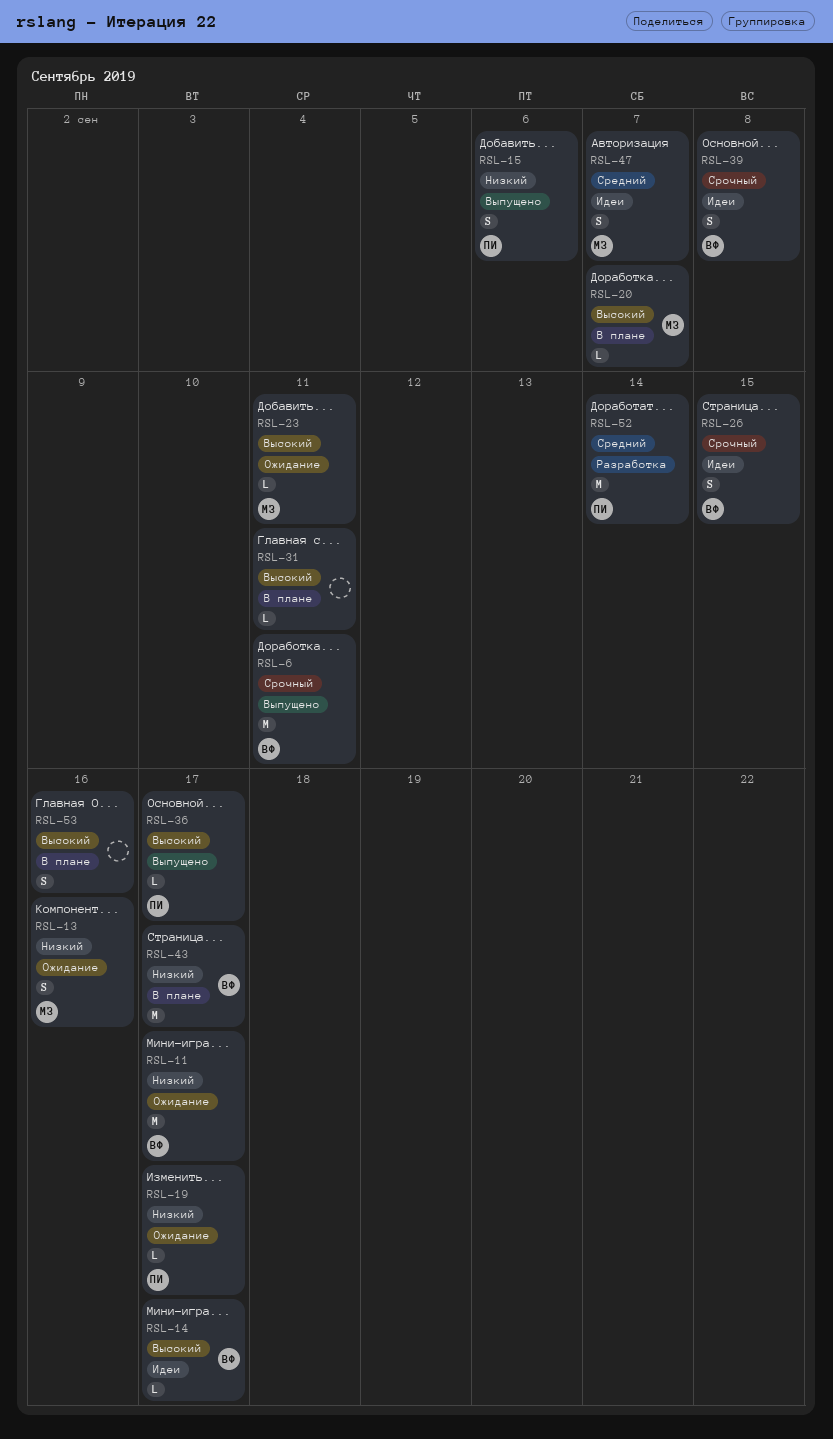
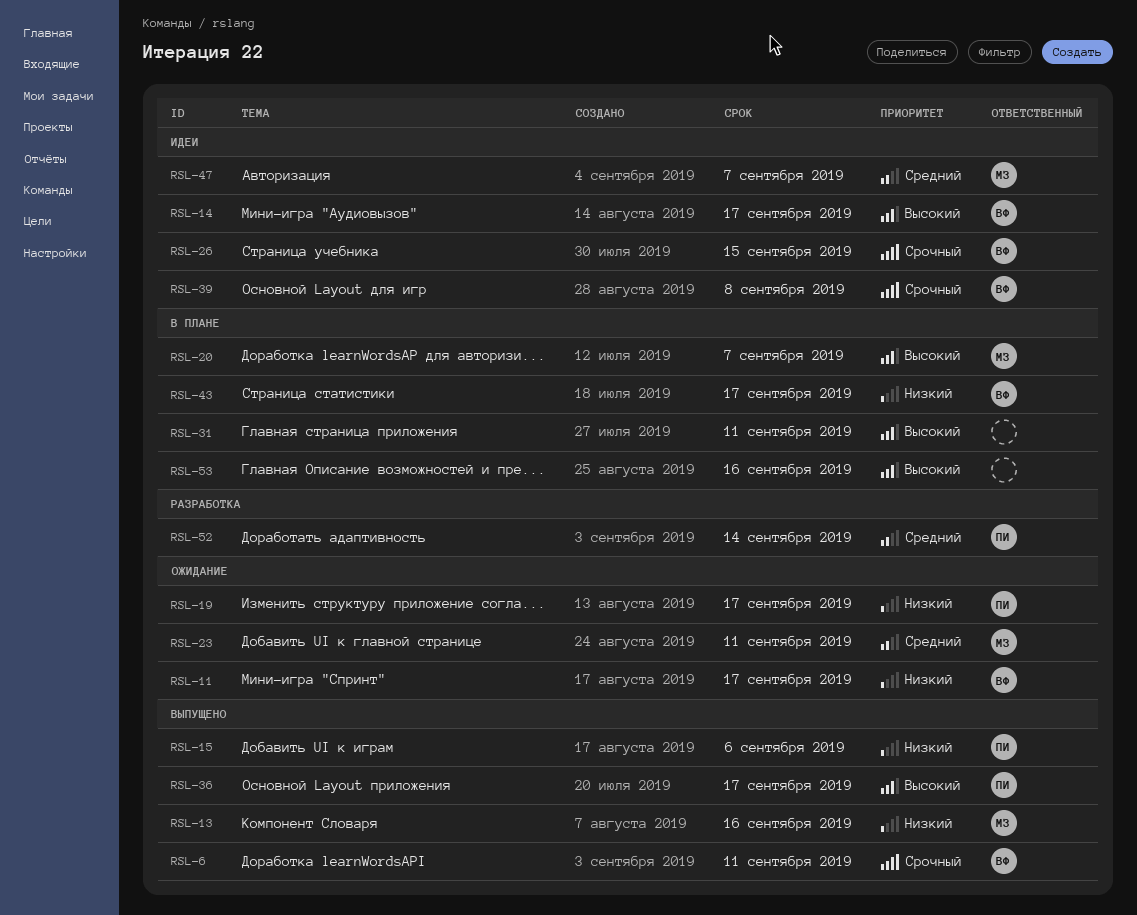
RSL-13, status: Ожидание -> Выпущено
RSL-23, priority: Высокий -> Средний

